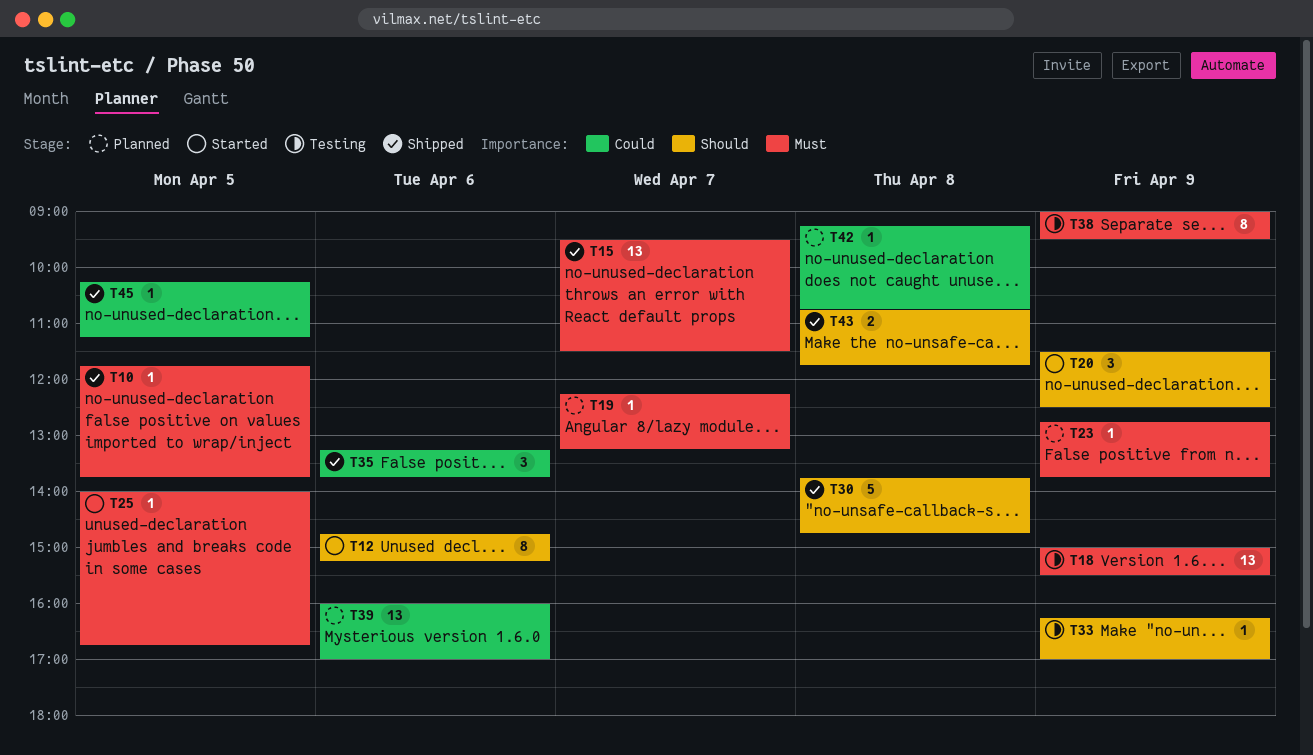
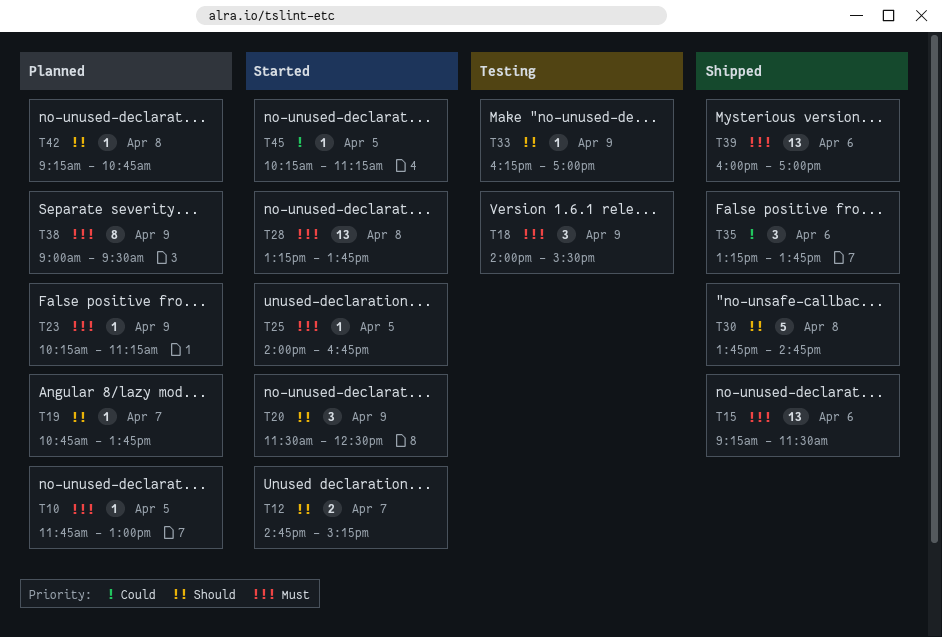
T10, status: Shipped -> Planned
T10, ends: 13:45 -> 13:00
T12, estimate: 8 -> 2
T12, day: Apr 6 -> Apr 7
T15, day: Apr 7 -> Apr 6
T15, begins: 09:30 -> 09:15
T18, estimate: 13 -> 3
T18, begins: 15:00 -> 14:00
T19, priority: Must -> Should
T19, begins: 12:15 -> 10:45
T19, ends: 13:15 -> 13:45
T23, begins: 12:45 -> 10:15
T23, ends: 13:45 -> 11:15
T28: none -> present
T38, status: Testing -> Planned
T39, status: Planned -> Shipped
T39, priority: Could -> Must
T42, priority: Could -> Should
T43: present -> none
T45, status: Shipped -> Started

